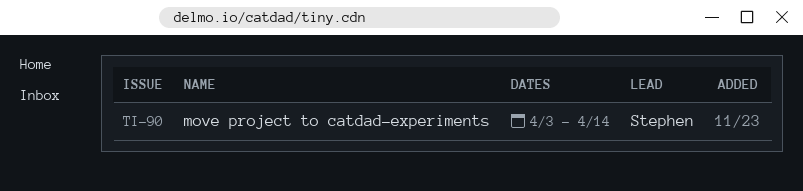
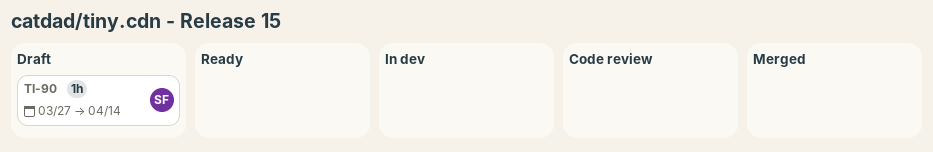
TI-90, start: Apr 3 -> Mar 27

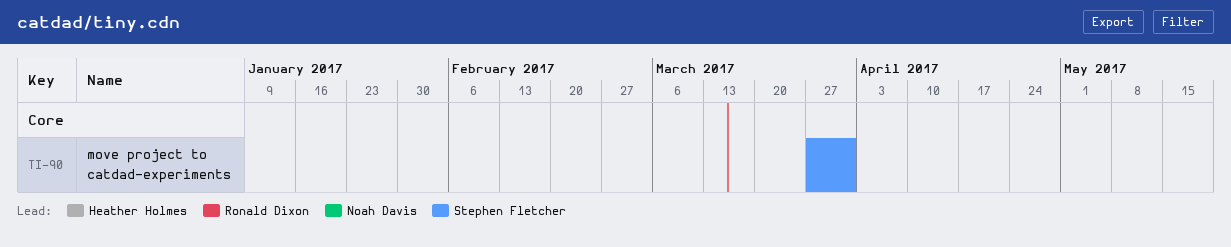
TI-90, due: Apr 14 -> Mar 31

